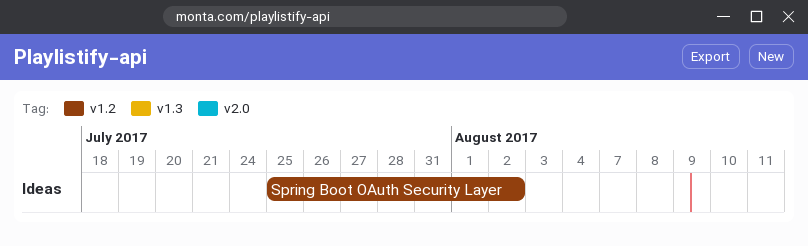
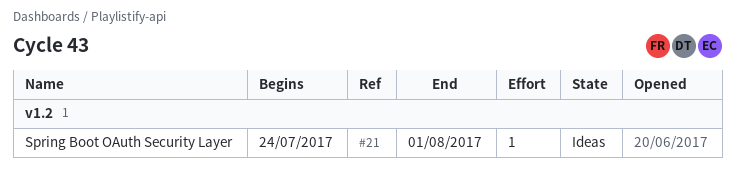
Spring Boot OAuth Security Layer, start: Jul 25 -> Jul 24
Spring Boot OAuth Security Layer, due: Aug 2 -> Aug 1

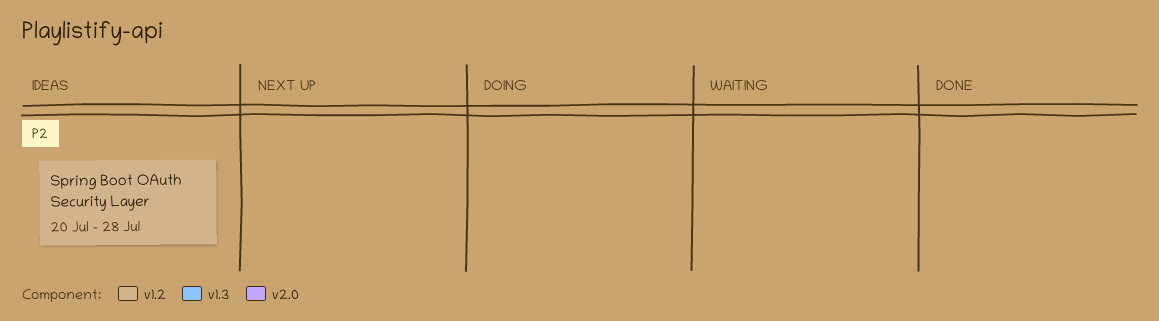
Spring Boot OAuth Security Layer, start: Jul 24 -> Jul 20
Spring Boot OAuth Security Layer, due: Aug 1 -> Jul 28

